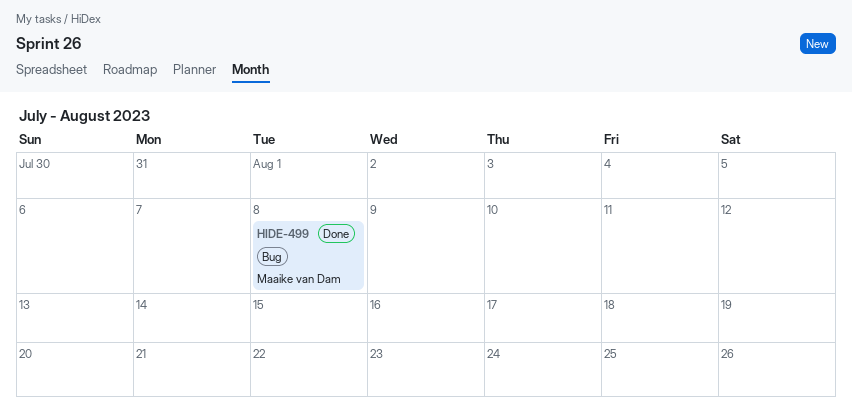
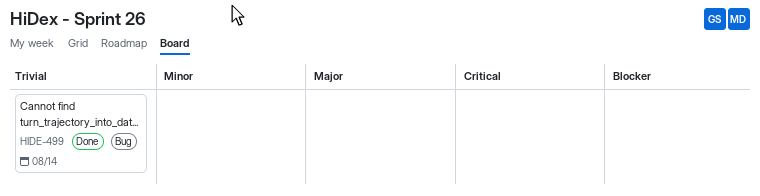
HIDE-499, due: Aug 8 -> Aug 14

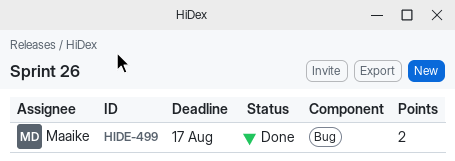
HIDE-499, due: Aug 14 -> Aug 17

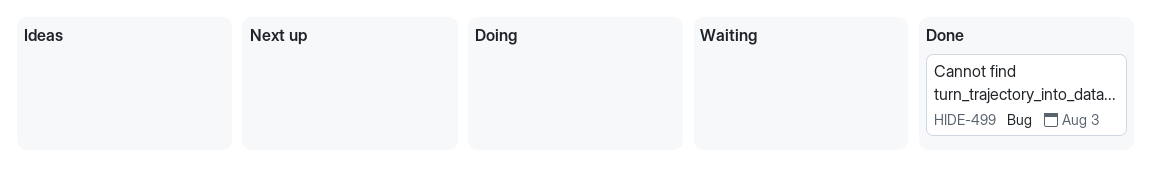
HIDE-499, due: Aug 17 -> Aug 3

